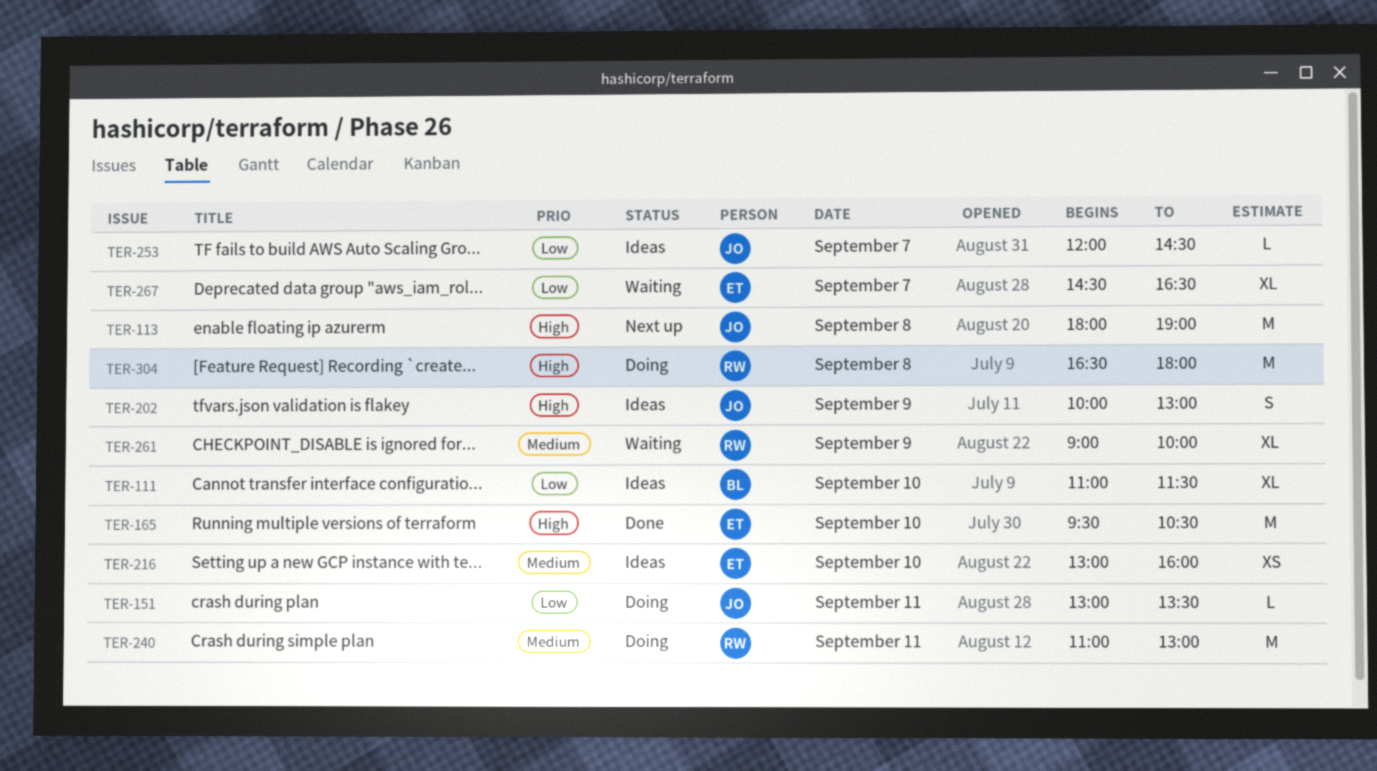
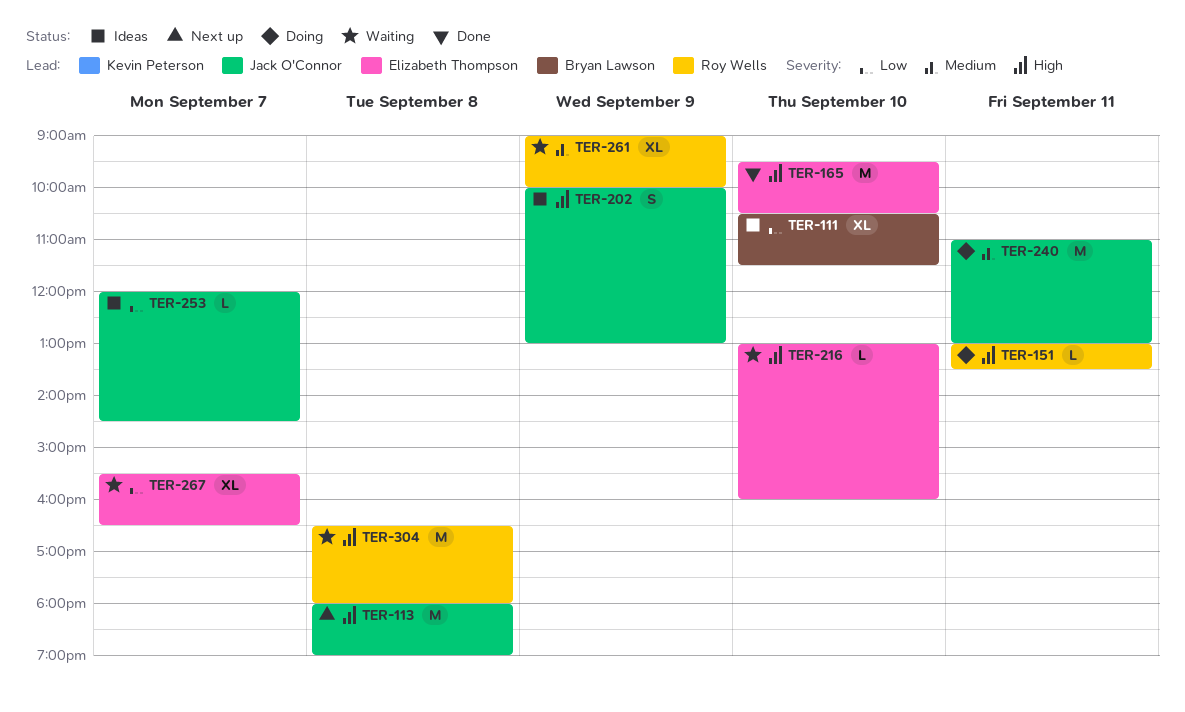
TER-111, begins: 11:00 -> 10:30
TER-151, owner: Jack O'Connor -> Roy Wells
TER-151, priority: Low -> High
TER-216, status: Ideas -> Waiting
TER-216, priority: Medium -> High
TER-216, estimate: XS -> L
TER-240, owner: Roy Wells -> Jack O'Connor
TER-267, begins: 14:30 -> 15:30
TER-304, status: Doing -> Waiting

